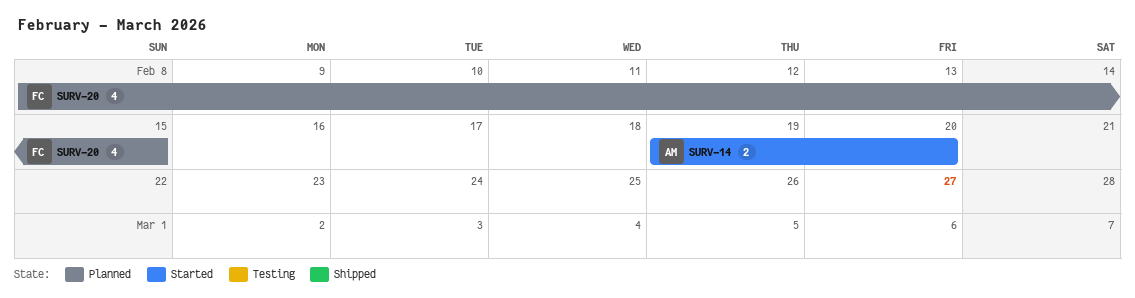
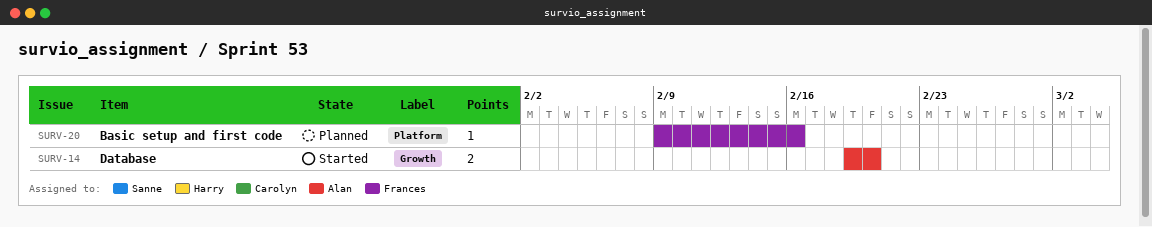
SURV-20, estimate: 4 -> 1
SURV-20, start: Feb 8 -> Feb 9
SURV-20, due: Feb 15 -> Feb 16

